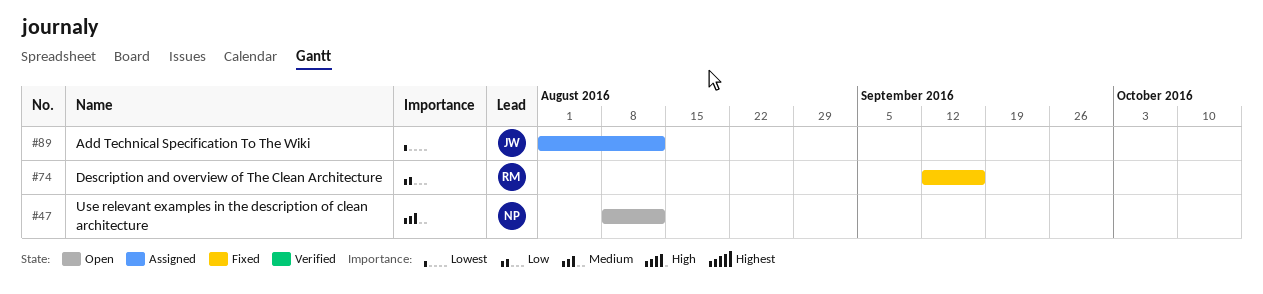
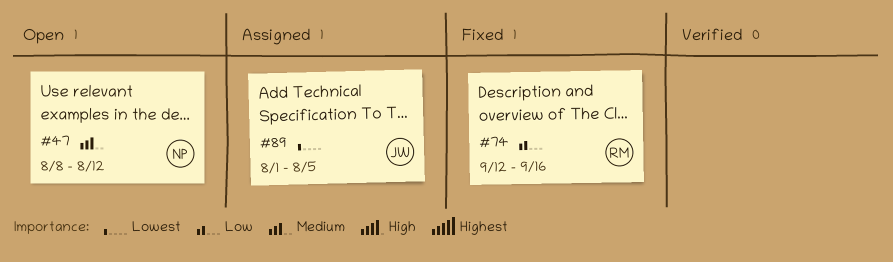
#89, due: Aug 12 -> Aug 5

